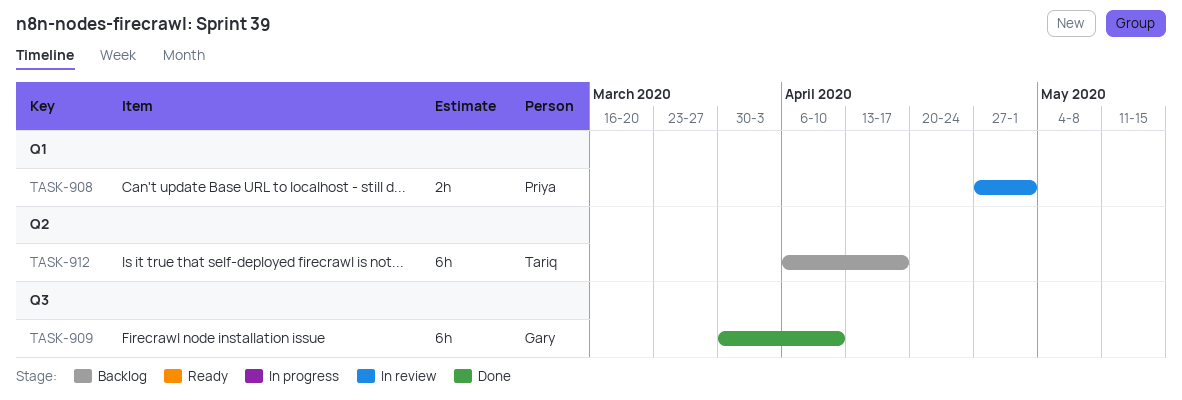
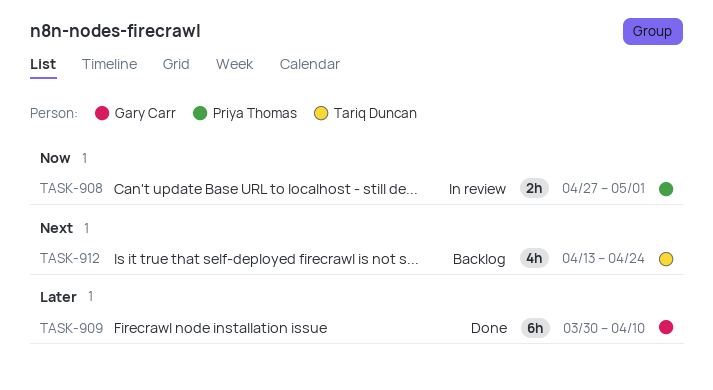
TASK-912, estimate: 6h -> 4h
TASK-912, start: Apr 6 -> Apr 13
TASK-912, due: Apr 17 -> Apr 24

